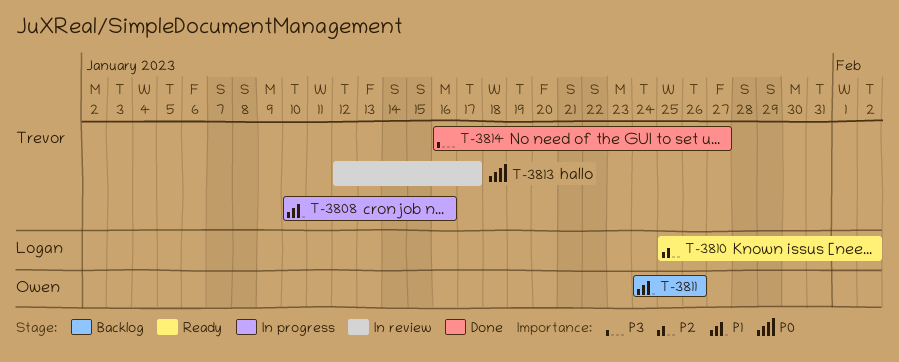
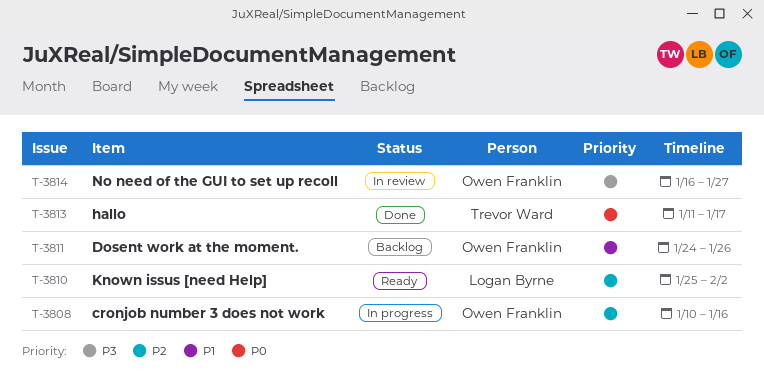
T-3808, owner: Trevor Ward -> Owen Franklin
T-3808, priority: P1 -> P2
T-3813, status: In review -> Done
T-3813, start: Jan 12 -> Jan 11
T-3814, status: Done -> In review
T-3814, owner: Trevor Ward -> Owen Franklin

